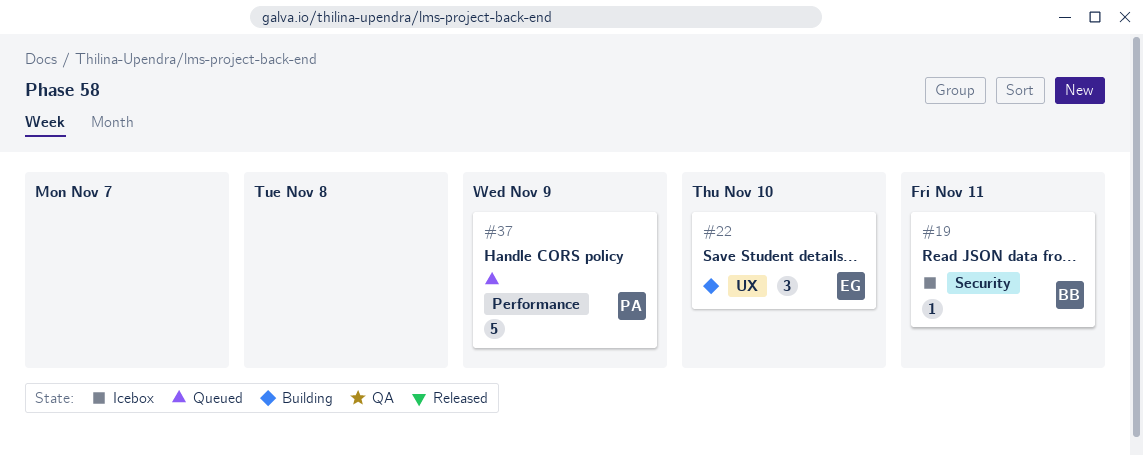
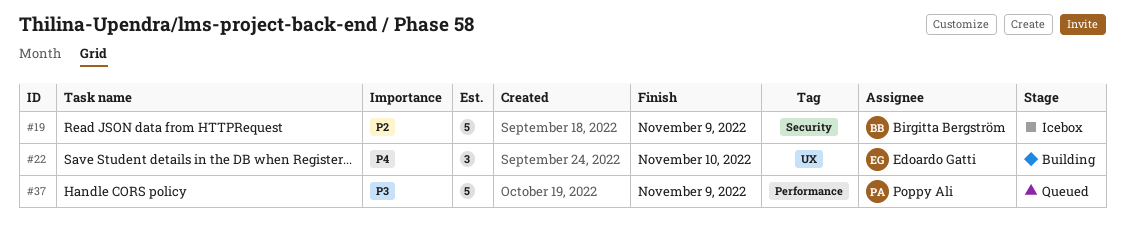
#19, estimate: 1 -> 5
#19, due: Nov 11 -> Nov 9

